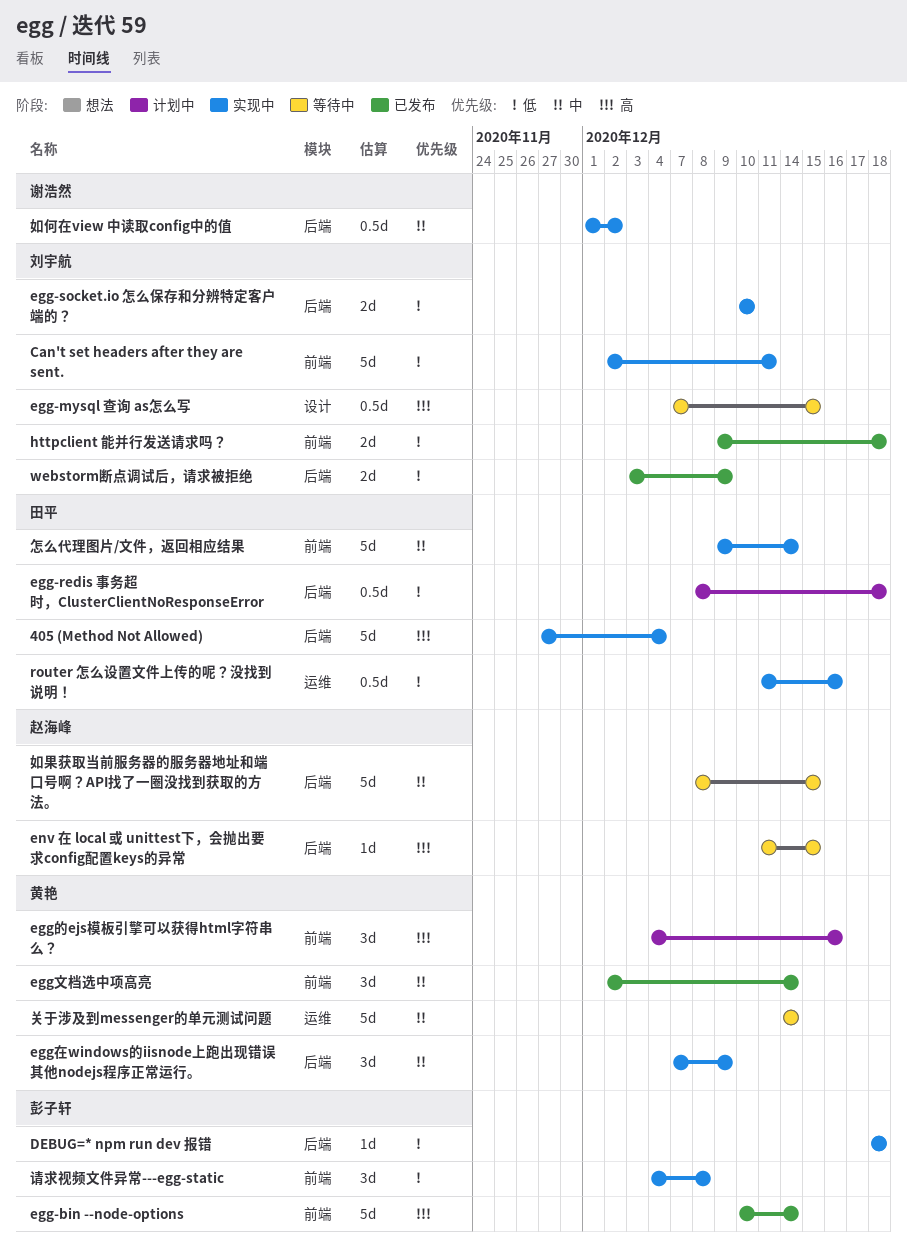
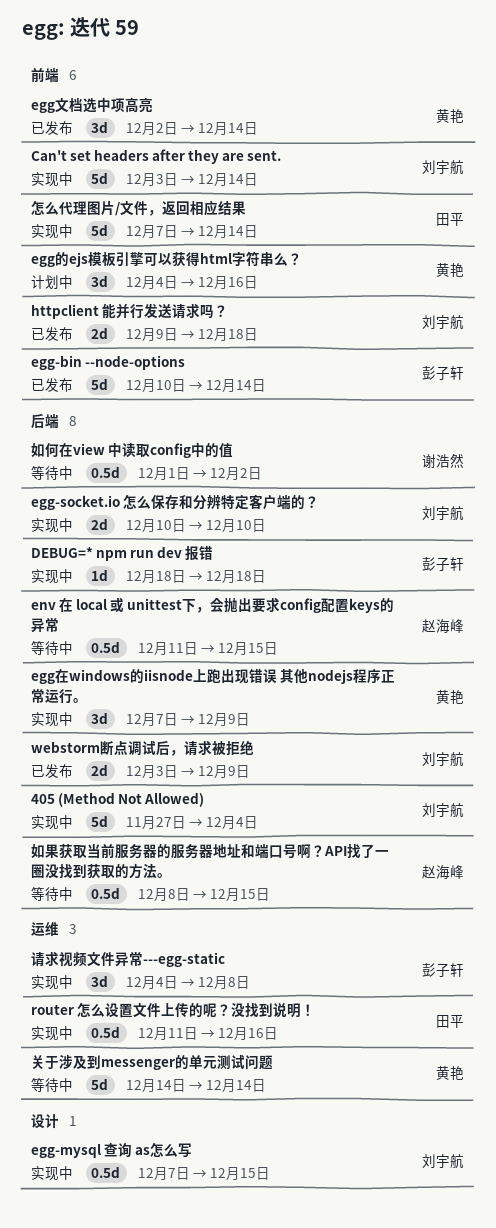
405 (Method Not Allowed), owner: 田平 -> 刘宇航
Can't set headers after they are sent., start: Dec 2 -> Dec 3
Can't set headers after they are sent., due: Dec 11 -> Dec 14
egg-mysql 查询 as怎么写, status: 等待中 -> 实现中
egg-redis 事务超时，ClusterClientNoResponseError: present -> none
env 在 local 或 unittest下，会抛出要求config配置keys的异常, estimate: 1d -> 0.5d
如何在view 中读取config中的值, status: 实现中 -> 等待中
如果获取当前服务器的服务器地址和端口号啊？API找了一圈没找到获取的方法。, estimate: 5d -> 0.5d
怎么代理图片/文件，返回相应结果, start: Dec 9 -> Dec 7
请求视频文件异常---egg-static, label: 前端 -> 运维

